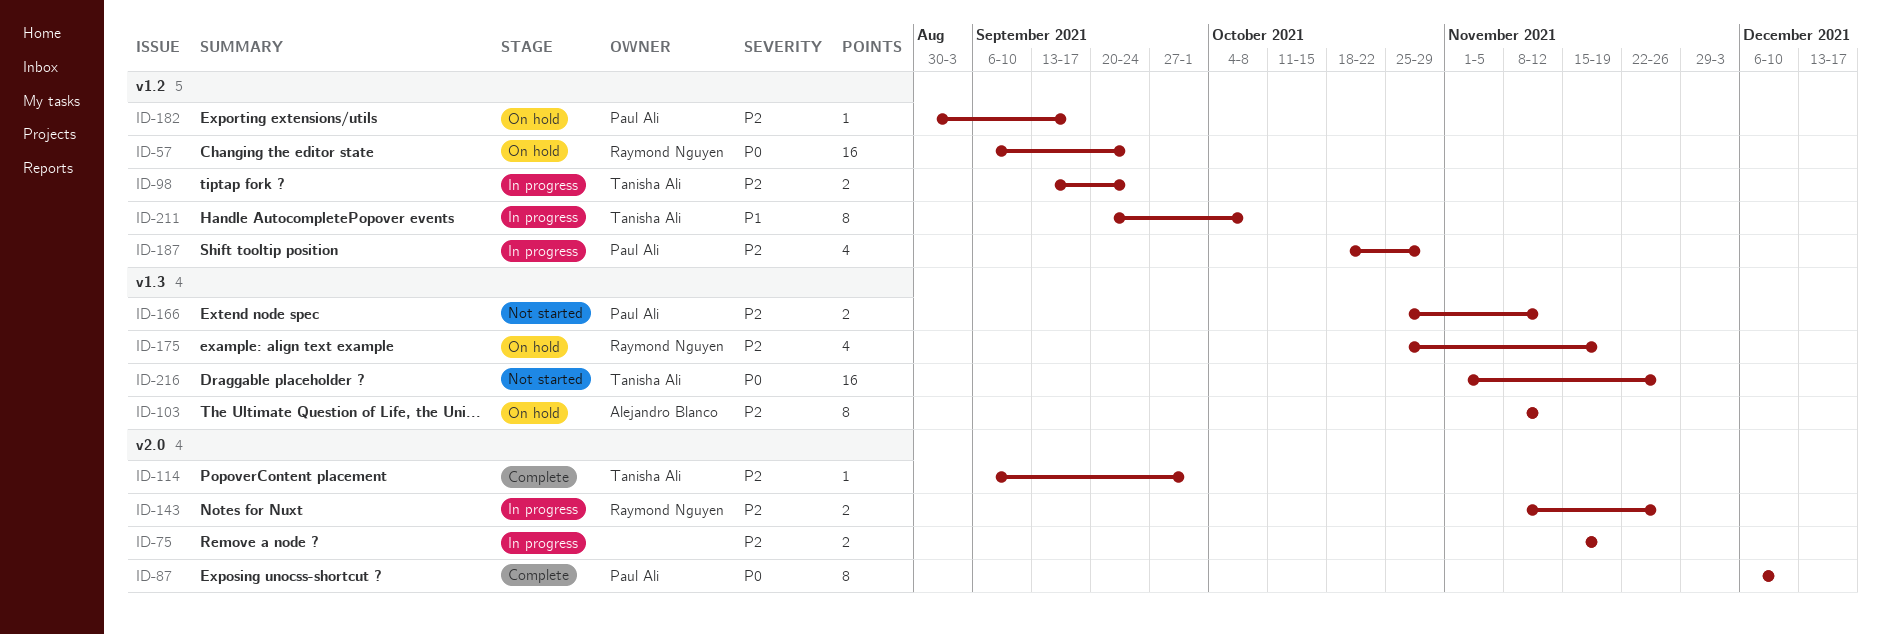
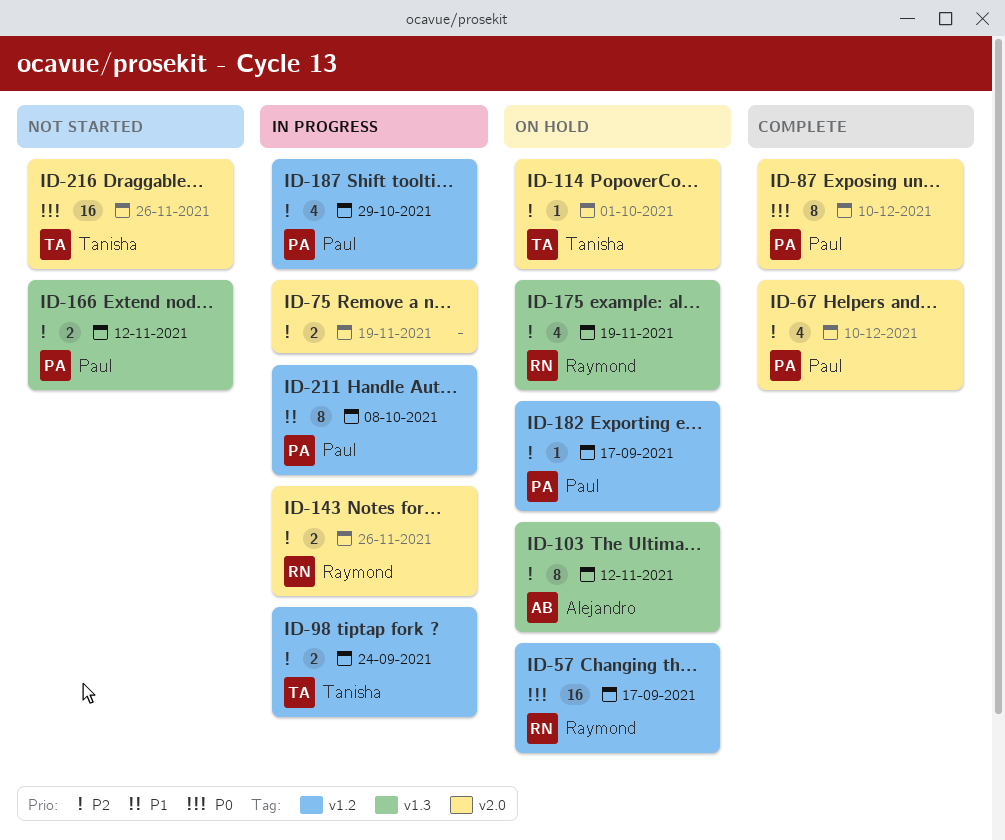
ID-57, due: Sep 24 -> Sep 17
ID-67: none -> present
ID-114, status: Complete -> On hold
ID-211, owner: Tanisha Ali -> Paul Ali
ID-216, label: v1.3 -> v2.0

